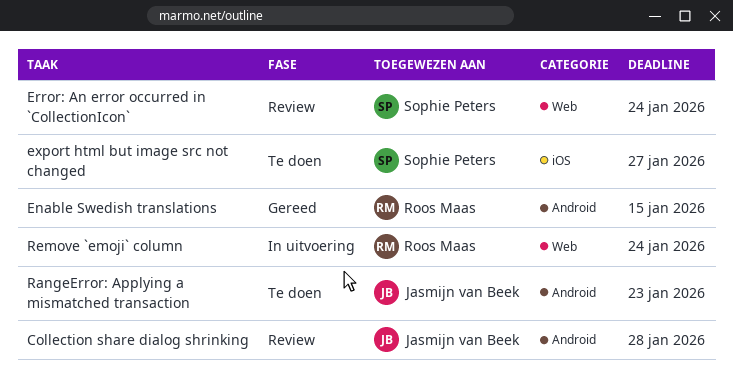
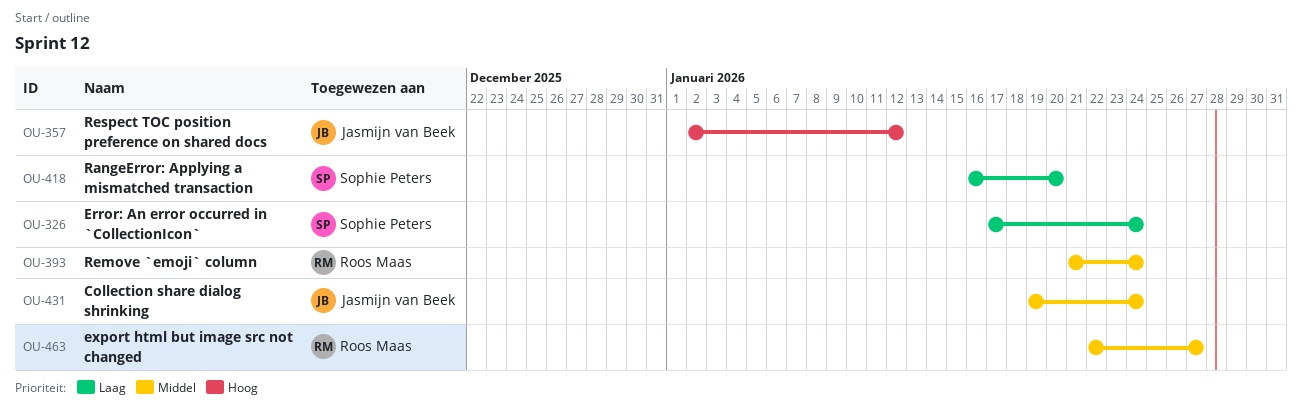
Collection share dialog shrinking, due: Jan 28 -> Jan 24
Enable Swedish translations: present -> none
export html but image src not changed, owner: Sophie Peters -> Roos Maas
RangeError: Applying a mismatched transaction, owner: Jasmijn van Beek -> Sophie Peters
RangeError: Applying a mismatched transaction, due: Jan 23 -> Jan 20
Respect TOC position preference on shared docs: none -> present

